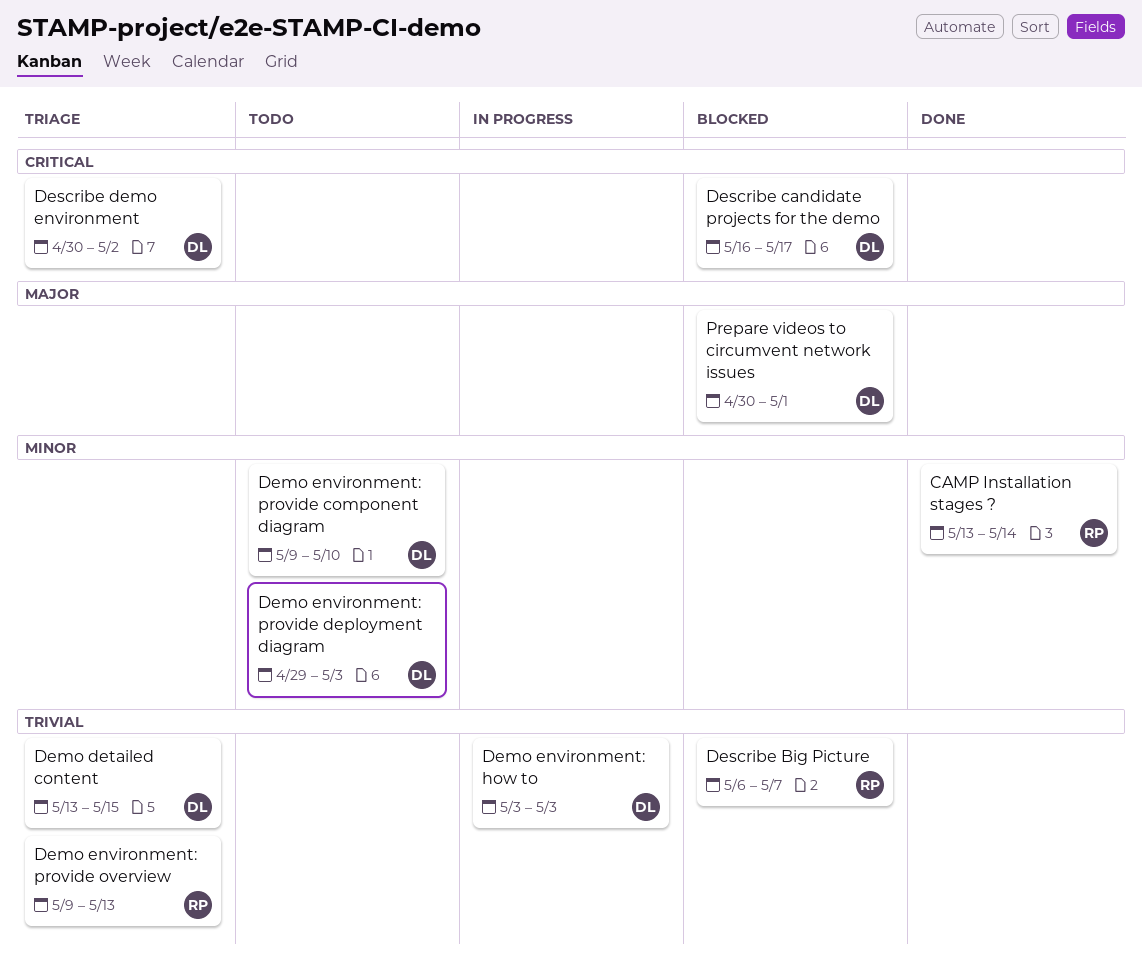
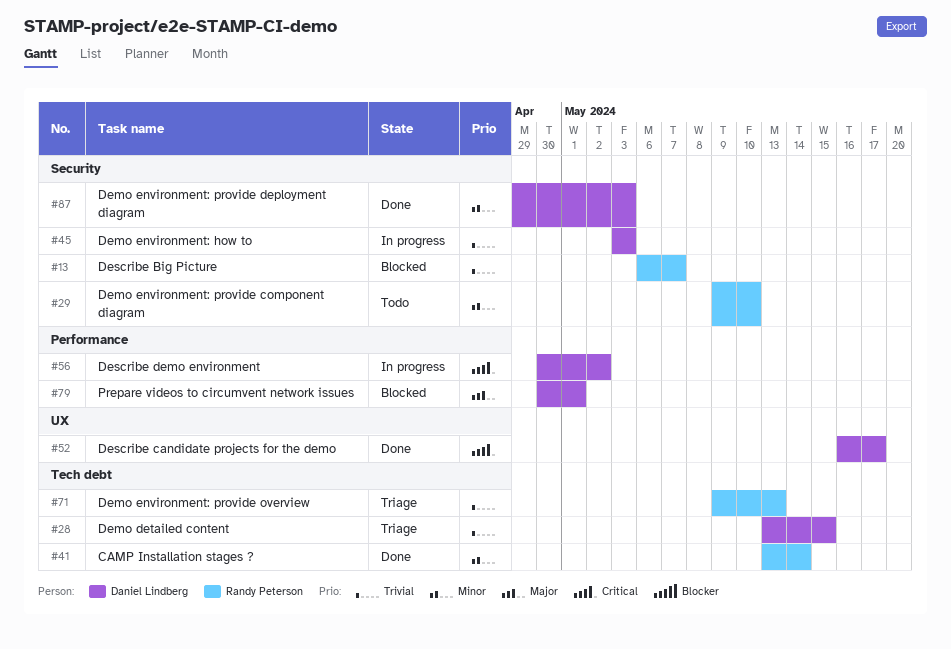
Demo environment: provide component diagram, owner: Daniel Lindberg -> Randy Peterson
Demo environment: provide deployment diagram, status: Todo -> Done
Describe candidate projects for the demo, status: Blocked -> Done
Describe demo environment, status: Triage -> In progress

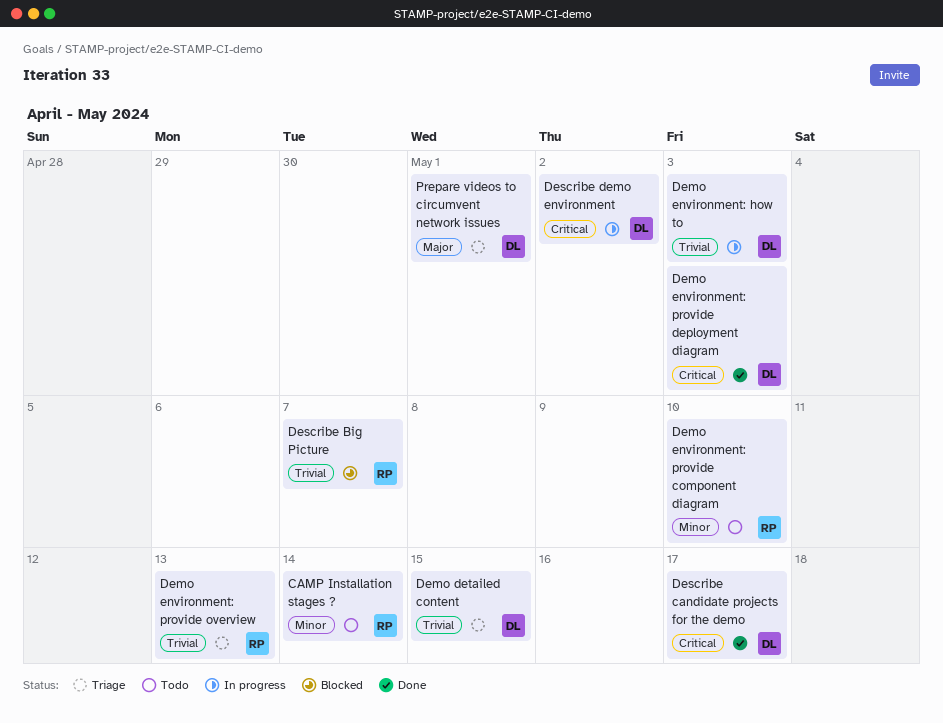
CAMP Installation stages ?, status: Done -> Todo
Demo environment: provide deployment diagram, priority: Minor -> Critical
Prepare videos to circumvent network issues, status: Blocked -> Triage

